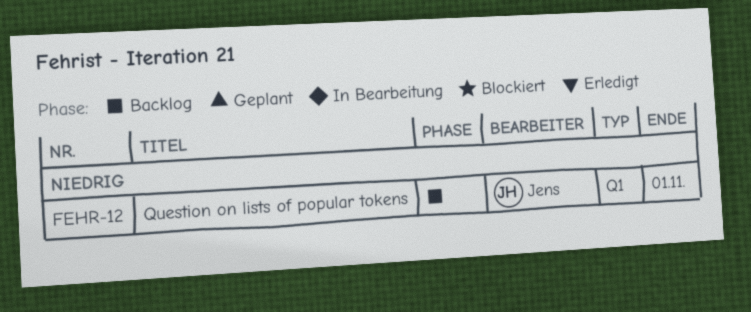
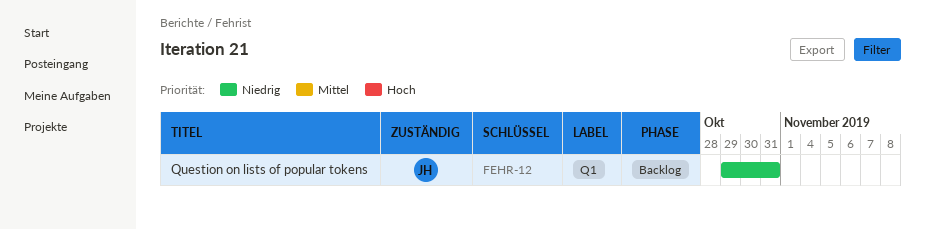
FEHR-12, due: Nov 1 -> Oct 31

